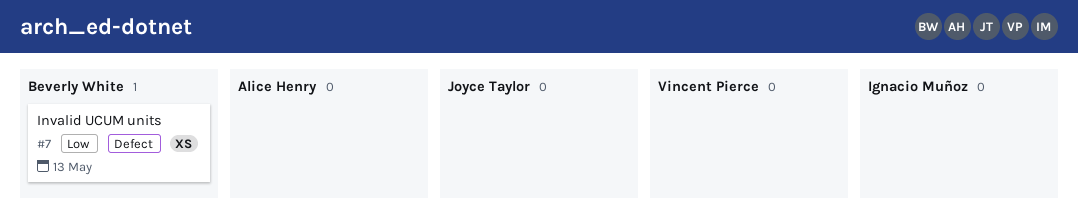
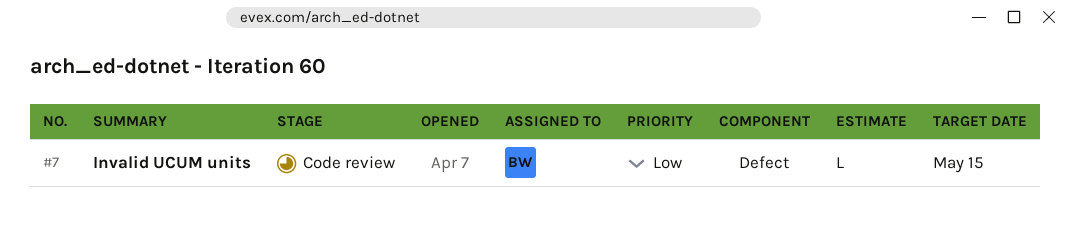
#7, estimate: XS -> L
#7, due: May 13 -> May 15

